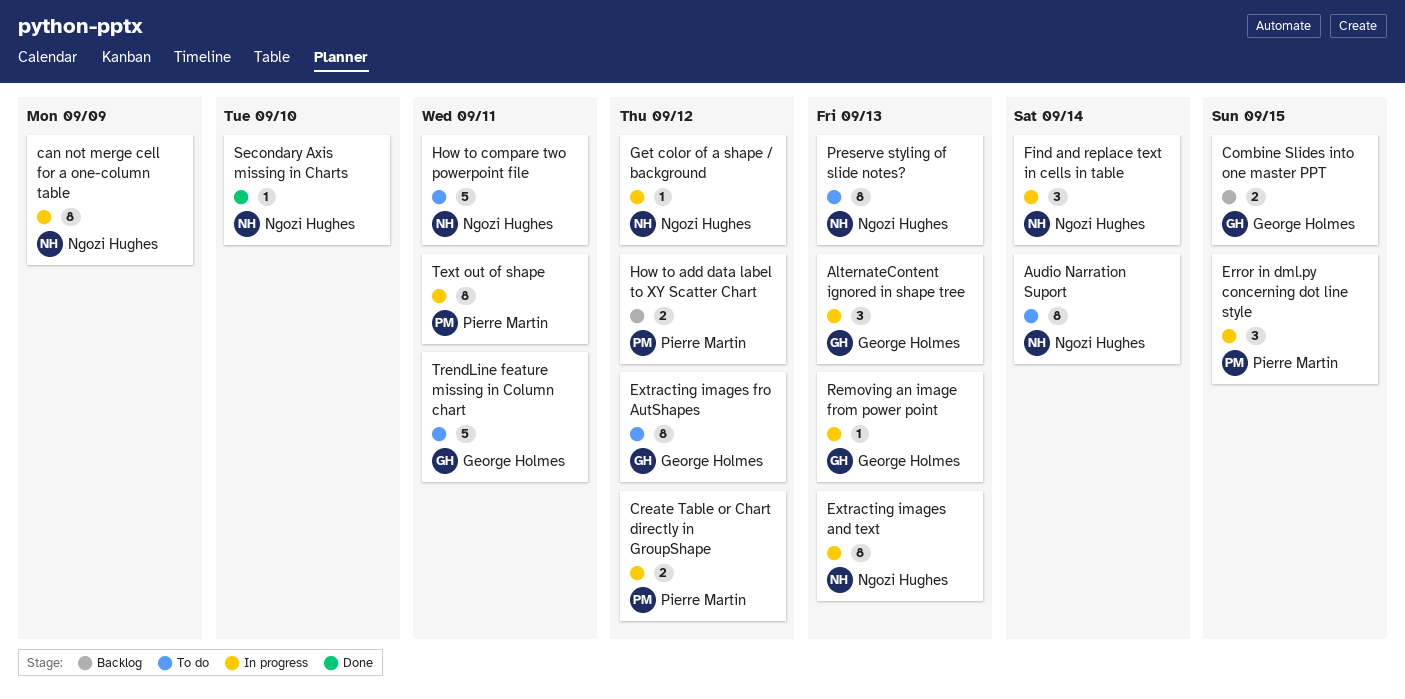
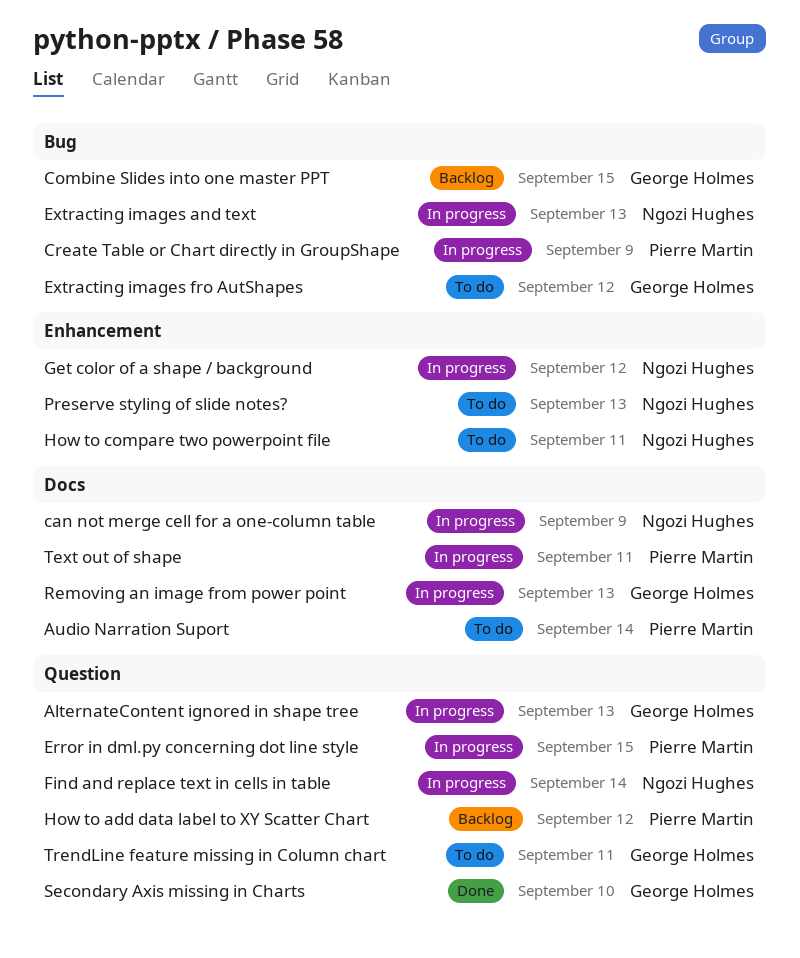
Audio Narration Suport, owner: Ngozi Hughes -> Pierre Martin
Create Table or Chart directly in GroupShape, due: Sep 12 -> Sep 9
Secondary Axis missing in Charts, owner: Ngozi Hughes -> George Holmes

